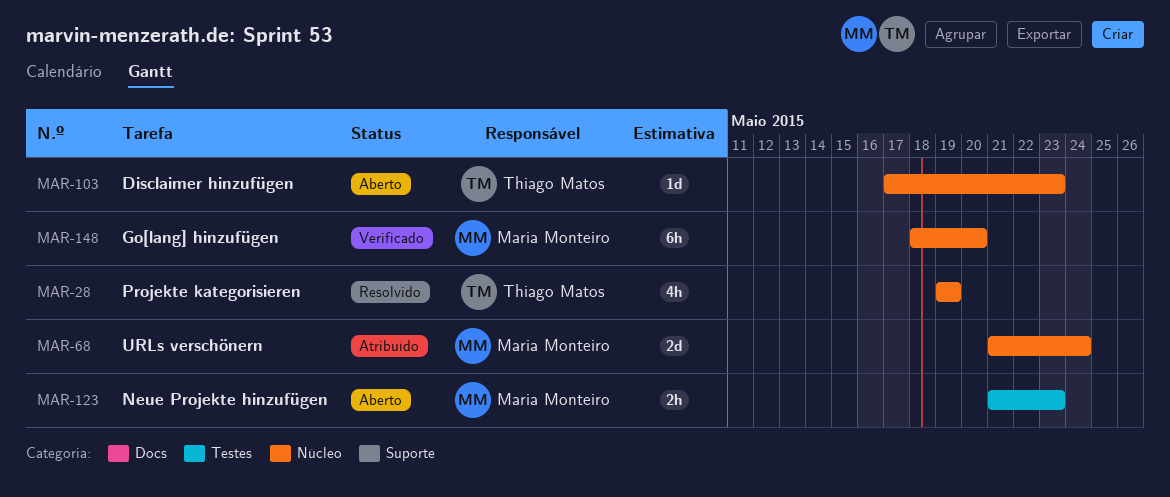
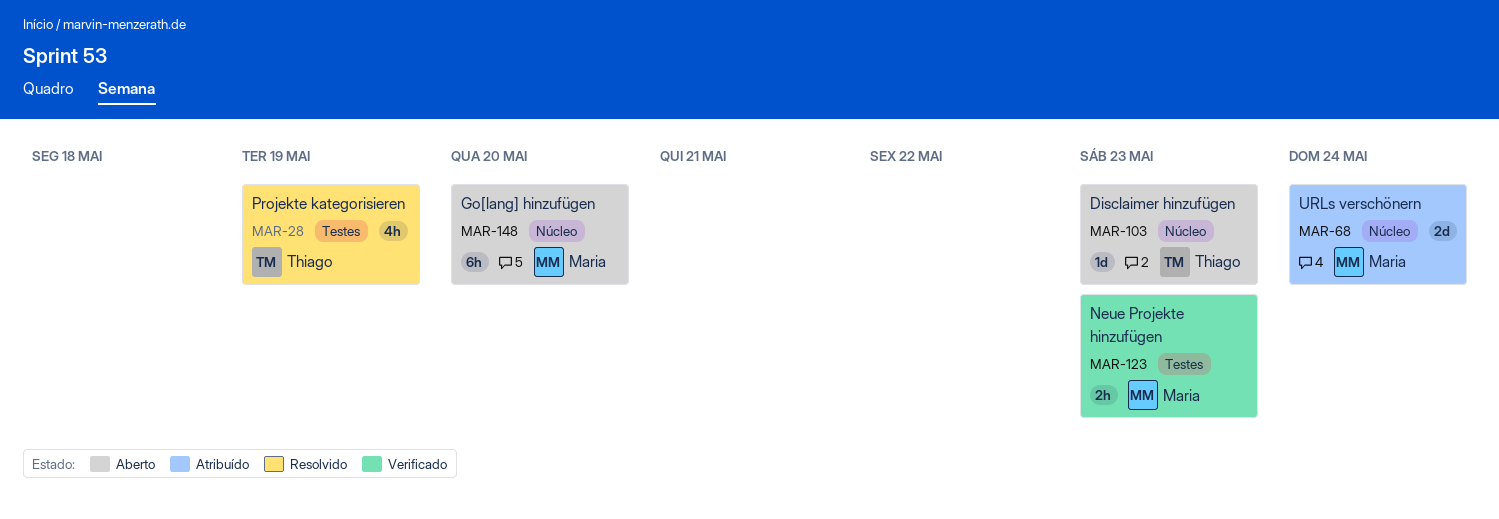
MAR-28, label: Núcleo -> Testes
MAR-123, status: Aberto -> Verificado
MAR-148, status: Verificado -> Aberto

